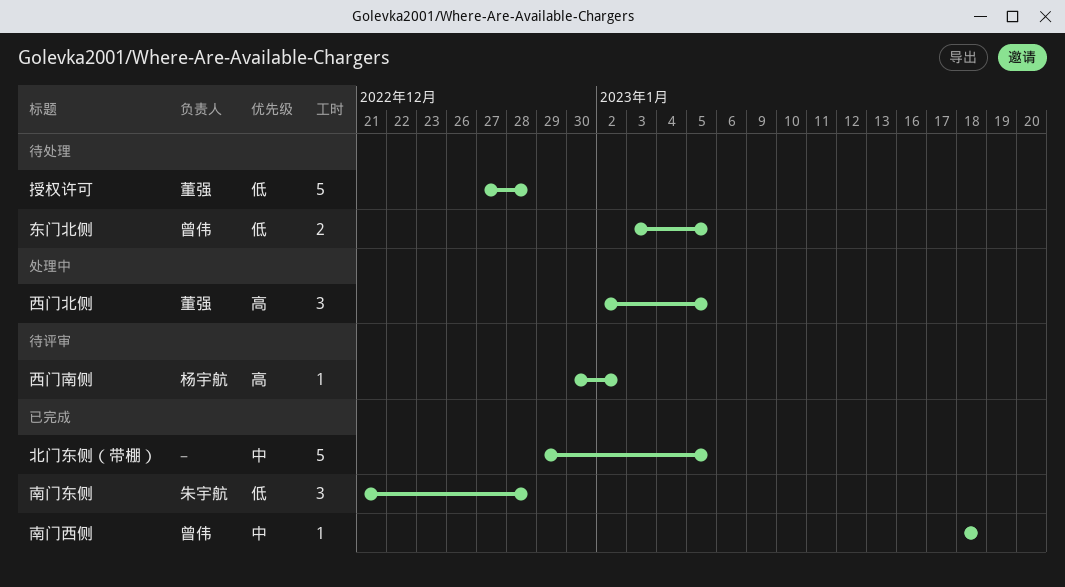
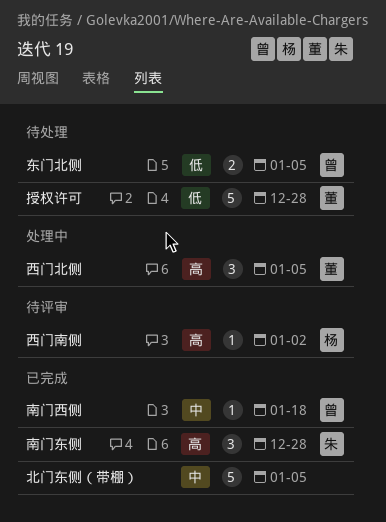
南门东侧, priority: 低 -> 高

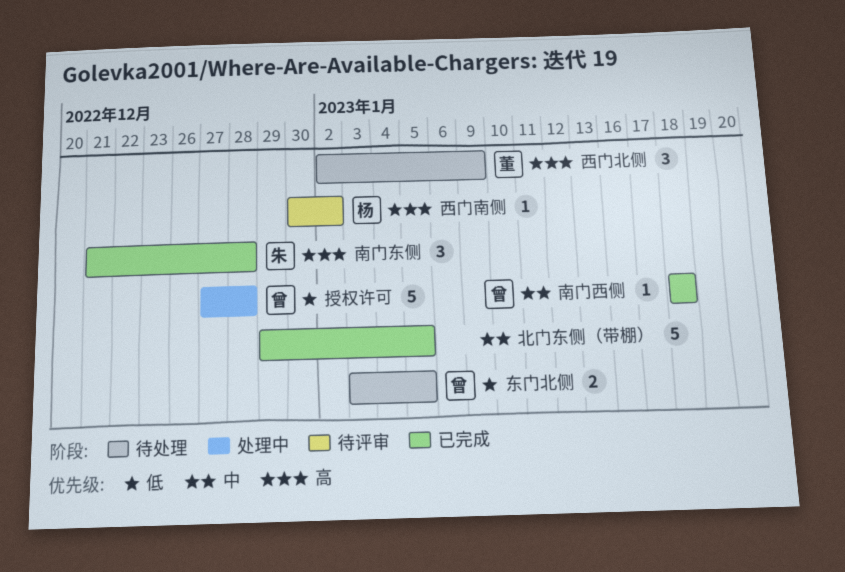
授权许可, status: 待处理 -> 处理中
授权许可, owner: 董 -> 曾
西门北侧, status: 处理中 -> 待处理
西门北侧, due: Jan 5 -> Jan 9

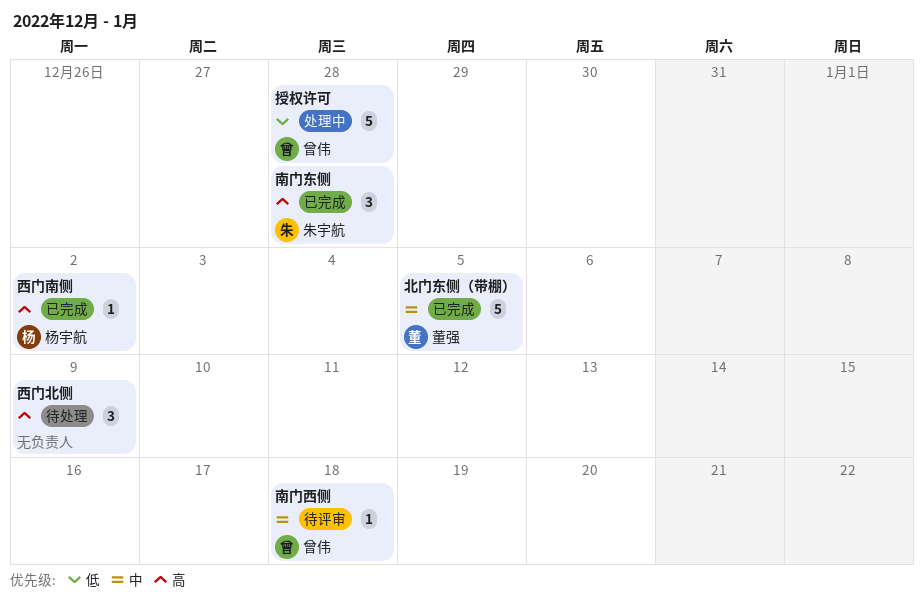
东门北侧: present -> none
北门东侧（带棚）, owner: none -> 董强
南门西侧, status: 已完成 -> 待评审
西门北侧, owner: 董强 -> none
西门南侧, status: 待评审 -> 已完成

